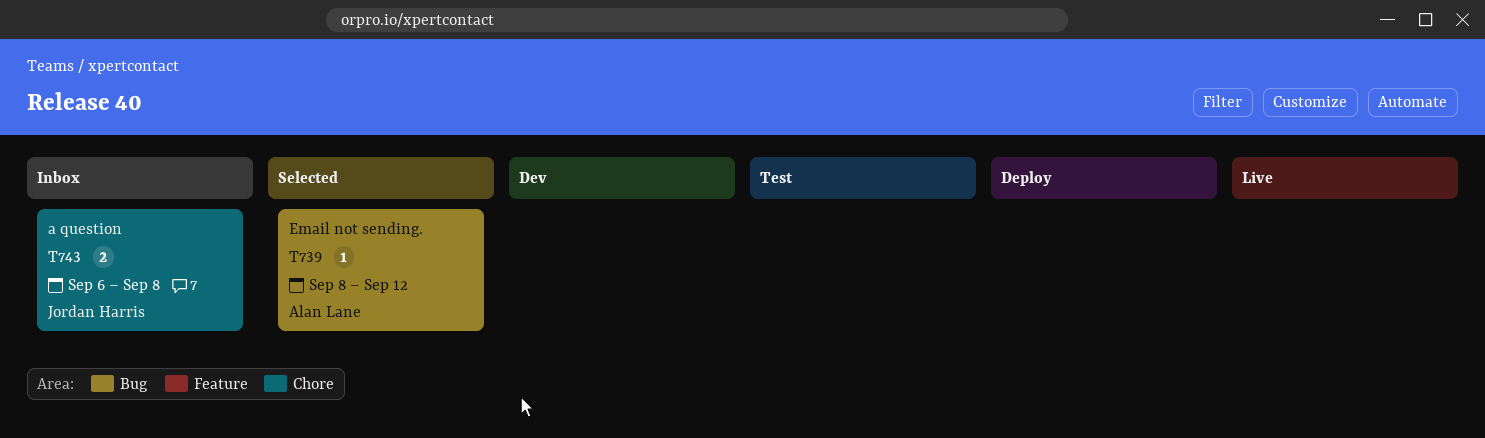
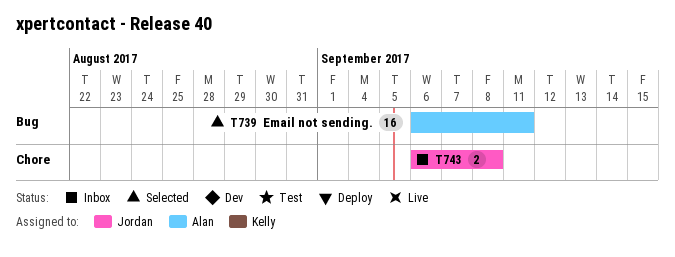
T739, estimate: 1 -> 16
T739, start: Sep 8 -> Sep 6
T739, due: Sep 12 -> Sep 11

